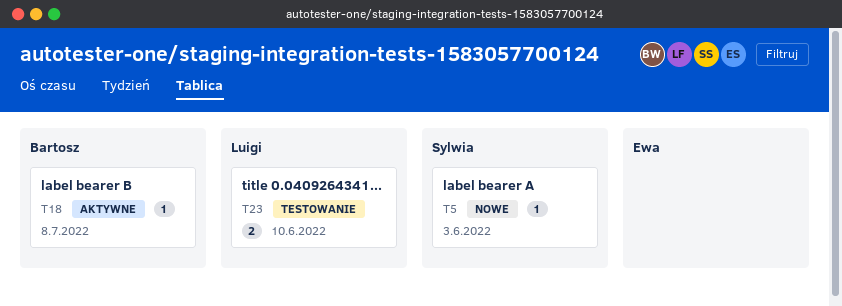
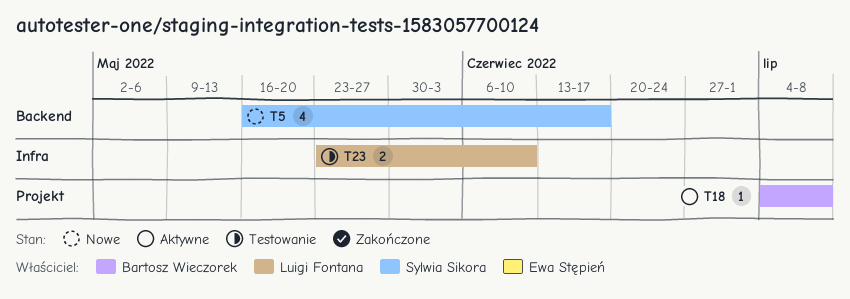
T5, estimate: 1 -> 4
T5, due: Jun 3 -> Jun 17

